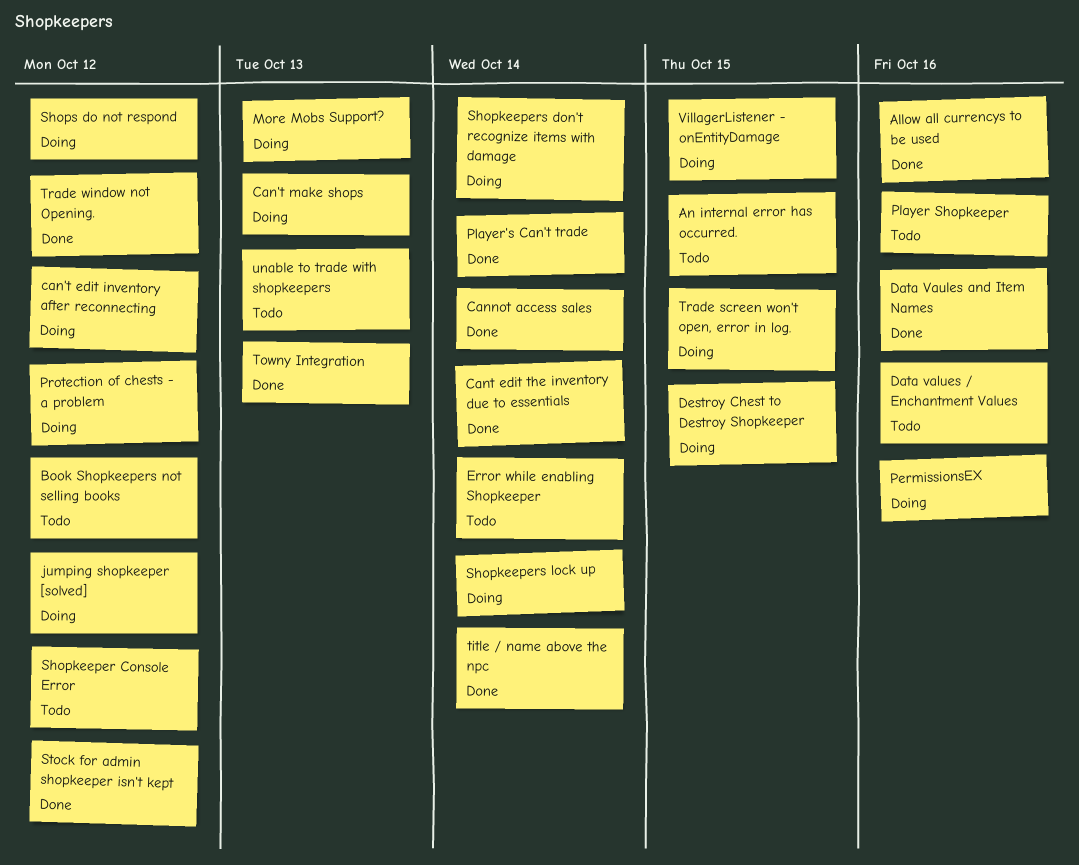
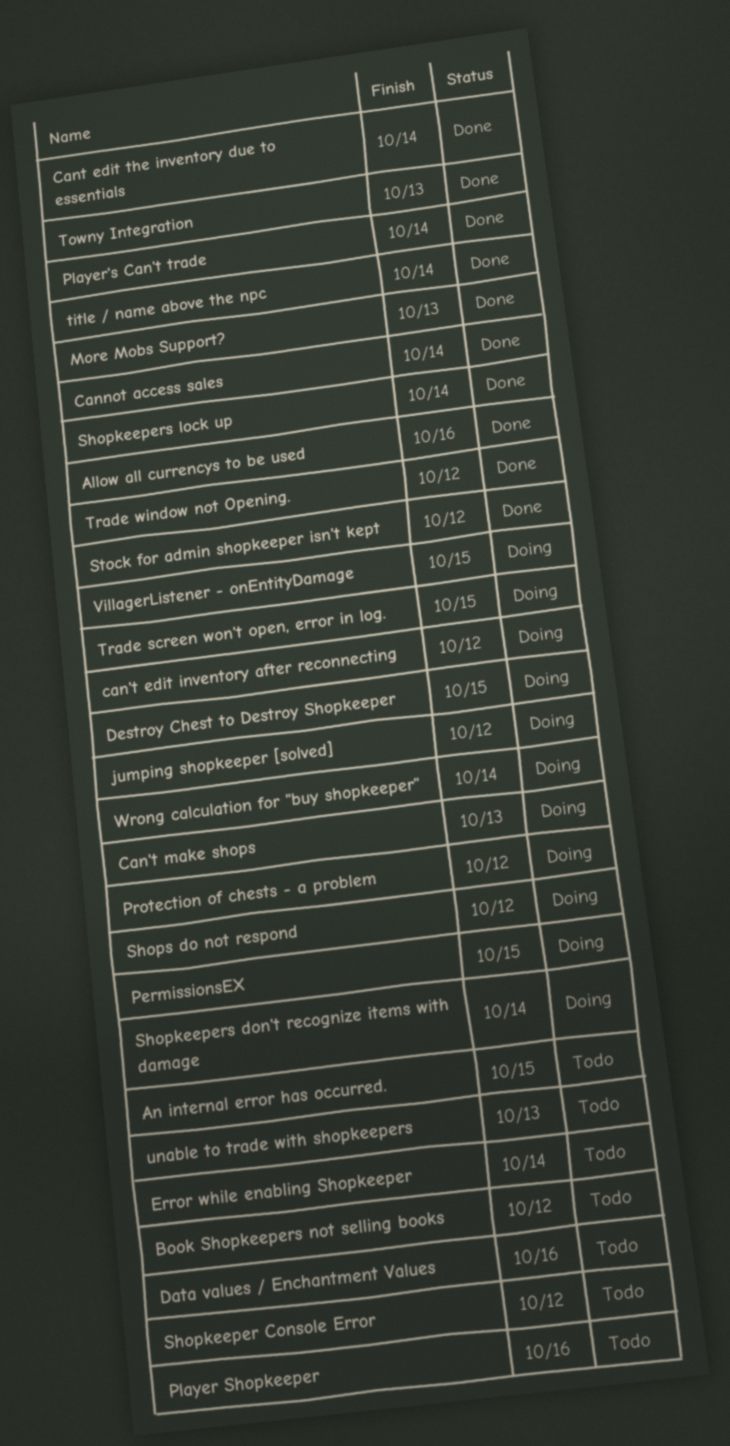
Data Vaules and Item Names: present -> none
More Mobs Support?, status: Doing -> Done
PermissionsEX, due: Oct 16 -> Oct 15
Shopkeepers lock up, status: Doing -> Done
Wrong calculation for "buy shopkeeper": none -> present

